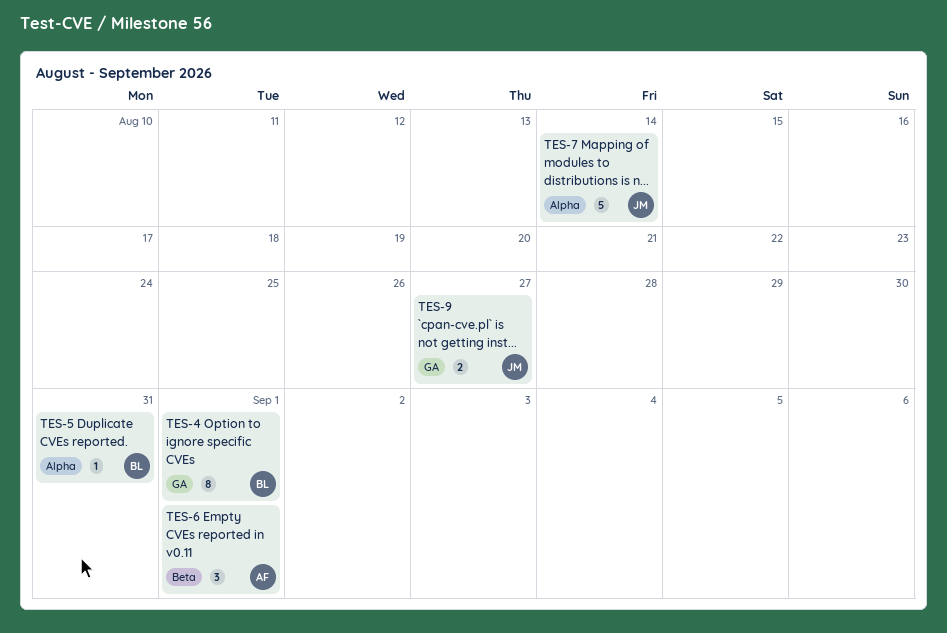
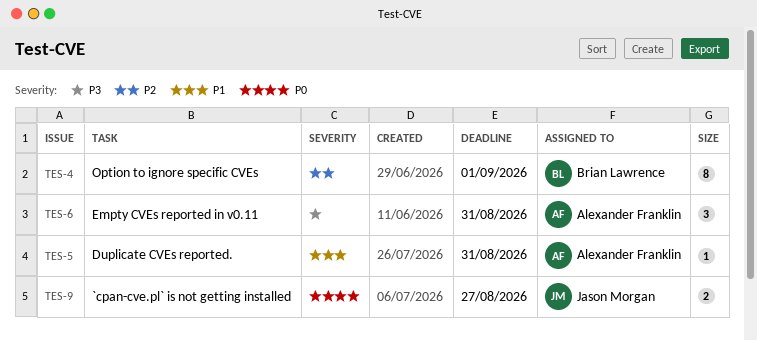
TES-5, owner: Brian Lawrence -> Alexander Franklin
TES-6, due: Sep 1 -> Aug 31
TES-7: present -> none

